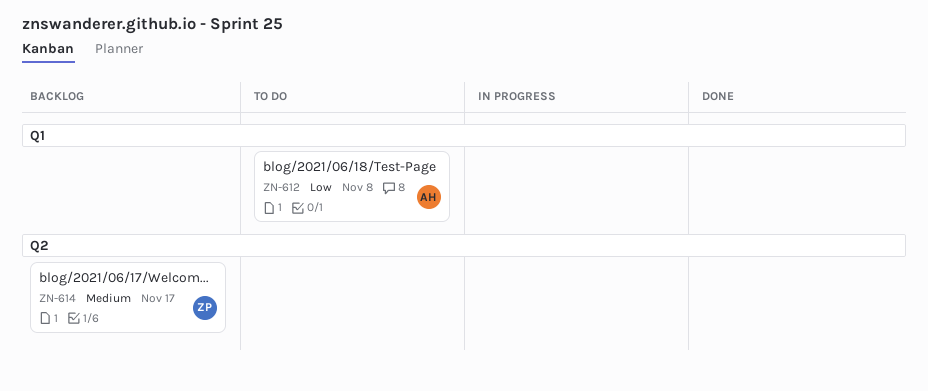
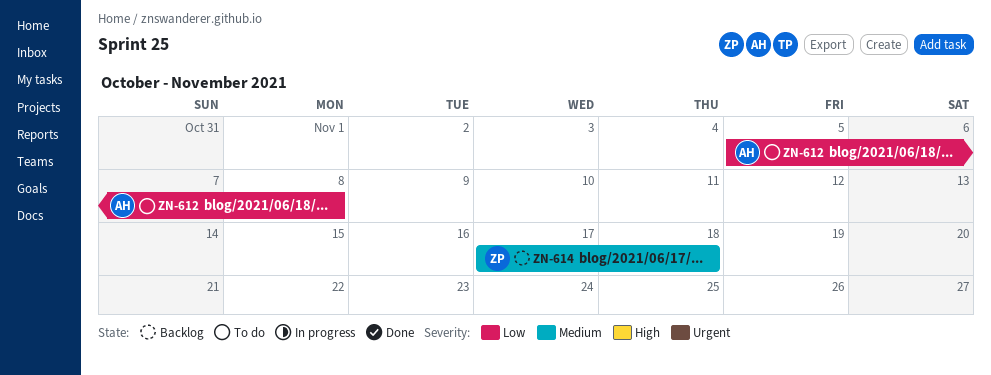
ZN-614, due: Nov 17 -> Nov 18

